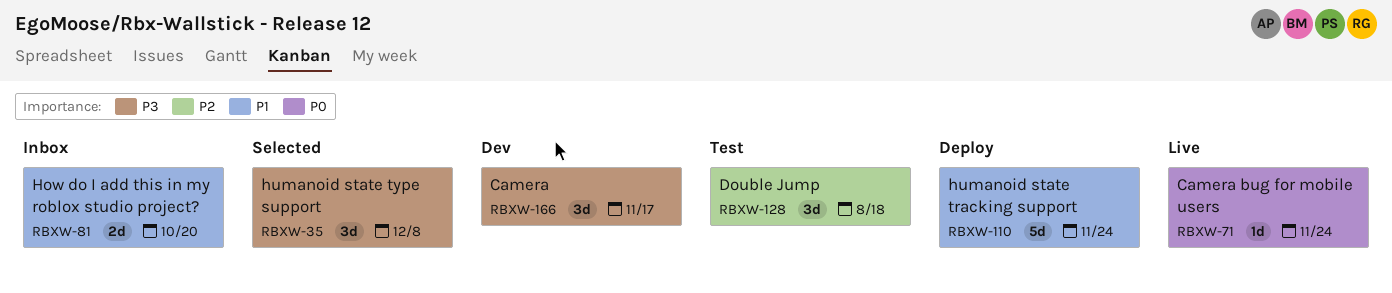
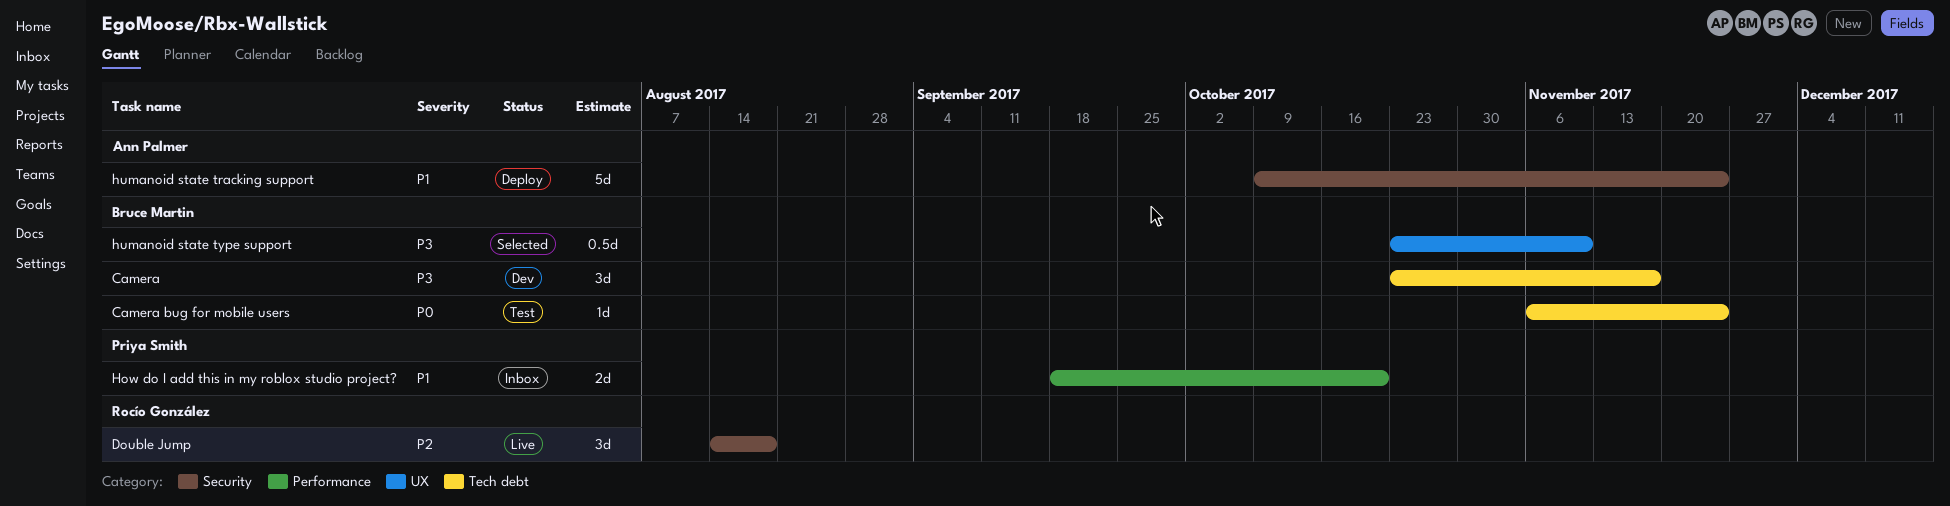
Camera bug for mobile users, status: Live -> Test
Double Jump, status: Test -> Live
humanoid state type support, estimate: 3d -> 0.5d
humanoid state type support, due: Dec 8 -> Nov 10

